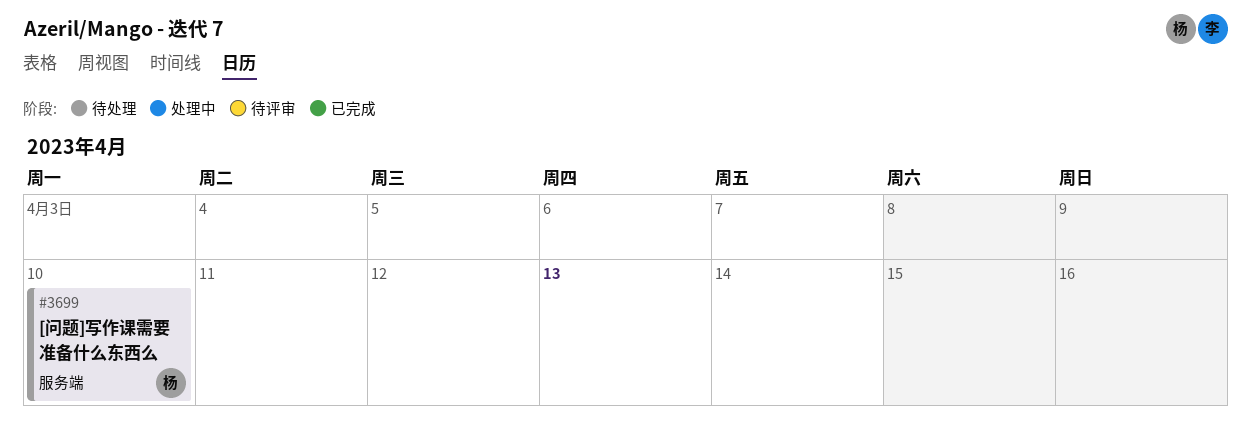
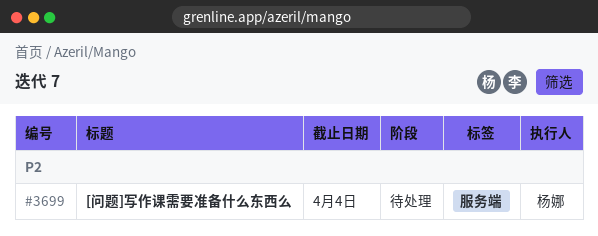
#3699, due: Apr 10 -> Apr 4

